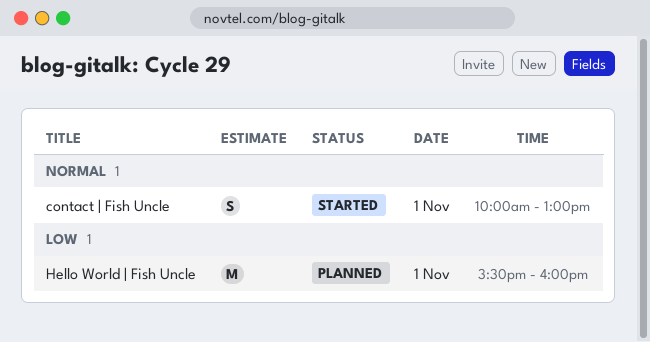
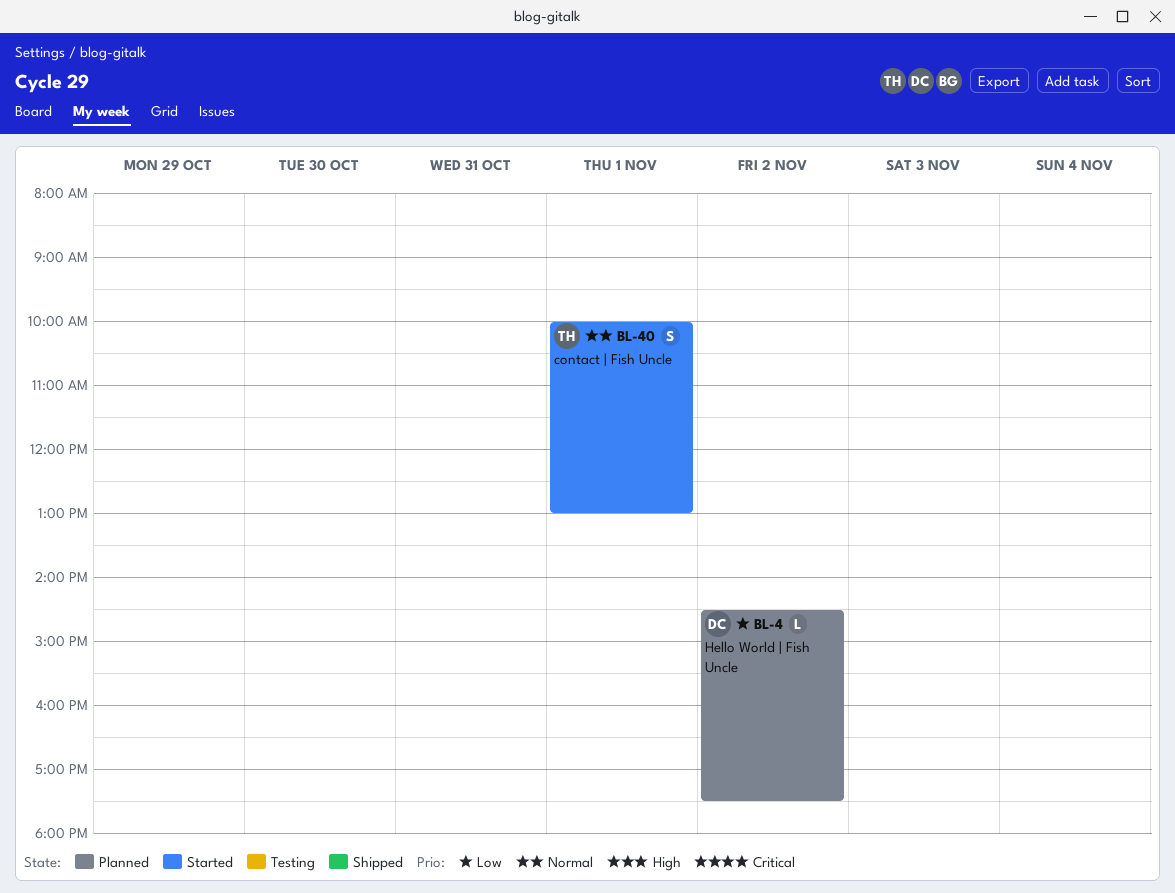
Hello World | Fish Uncle, estimate: M -> L
Hello World | Fish Uncle, day: Nov 1 -> Nov 2
Hello World | Fish Uncle, begins: 15:30 -> 14:30
Hello World | Fish Uncle, ends: 16:00 -> 17:30

